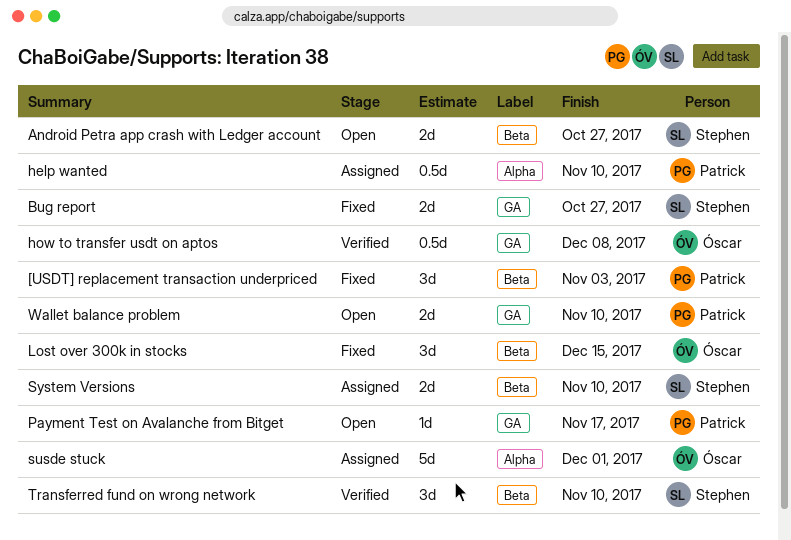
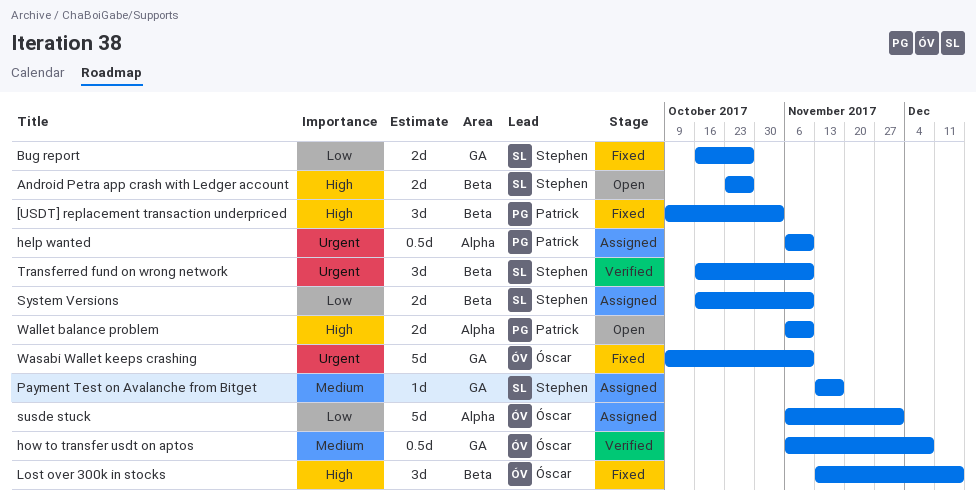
Payment Test on Avalanche from Bitget, status: Open -> Assigned
Payment Test on Avalanche from Bitget, owner: Patrick -> Stephen
Wallet balance problem, label: GA -> Alpha
Wasabi Wallet keeps crashing: none -> present

